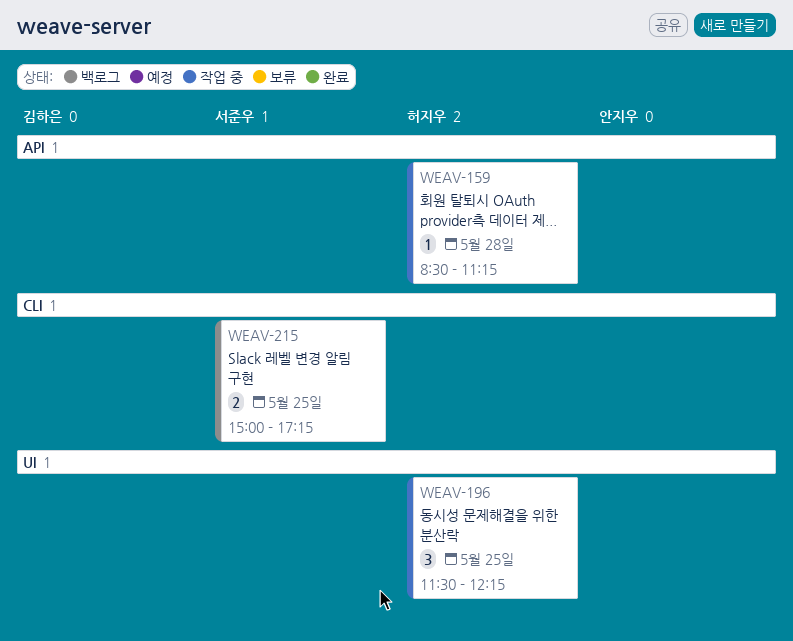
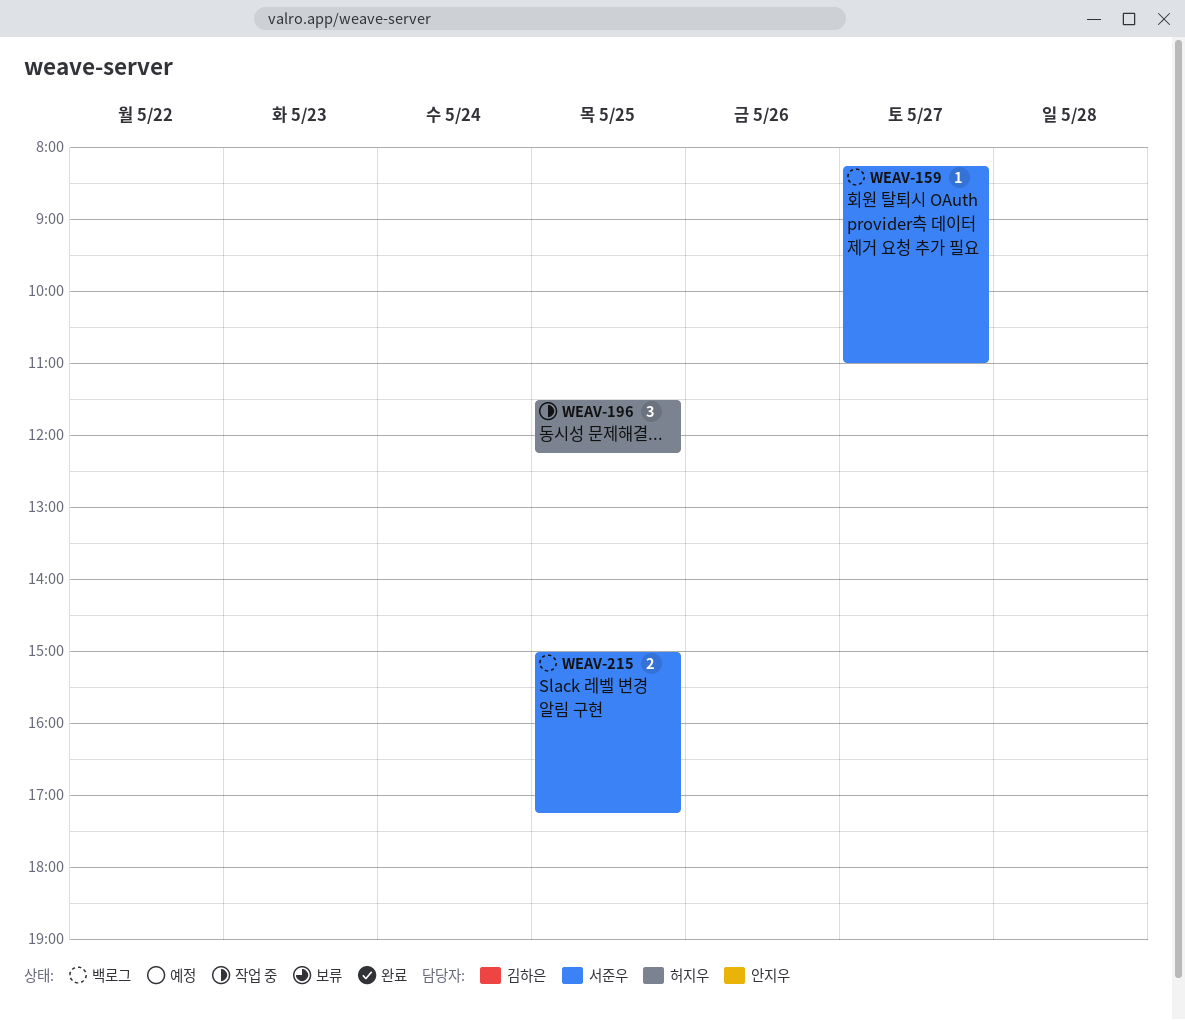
WEAV-159, status: 작업 중 -> 백로그
WEAV-159, owner: 허지우 -> 서준우
WEAV-159, day: May 28 -> May 27
WEAV-159, begins: 08:30 -> 08:15
WEAV-159, ends: 11:15 -> 11:00

